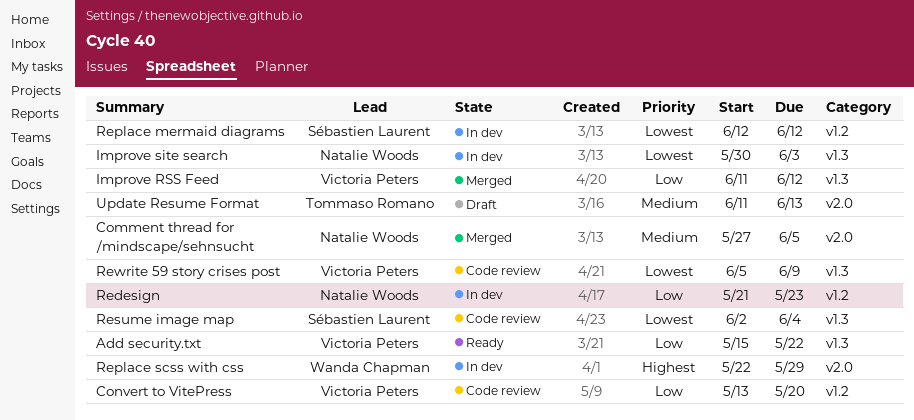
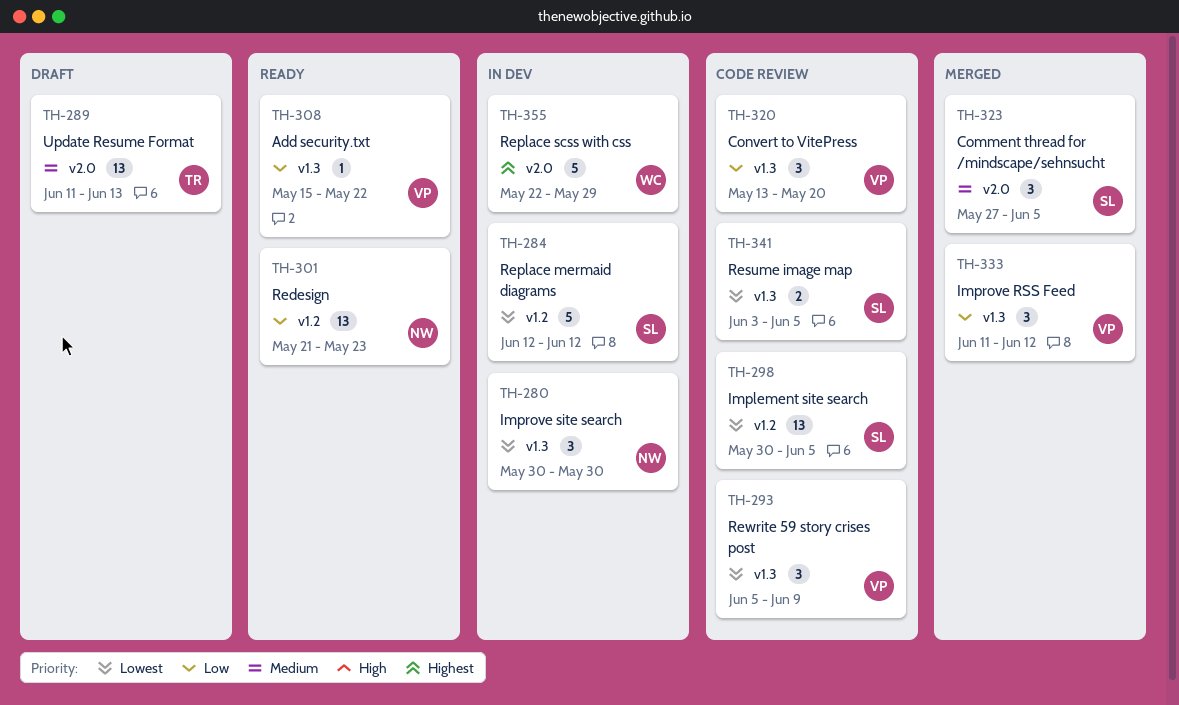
Comment thread for /mindscape/sehnsucht, owner: Natalie Woods -> Sébastien Laurent
Convert to VitePress, label: v1.2 -> v1.3
Implement site search: none -> present
Improve site search, due: Jun 3 -> May 30
Redesign, status: In dev -> Ready
Resume image map, start: Jun 2 -> Jun 3
Resume image map, due: Jun 4 -> Jun 5

